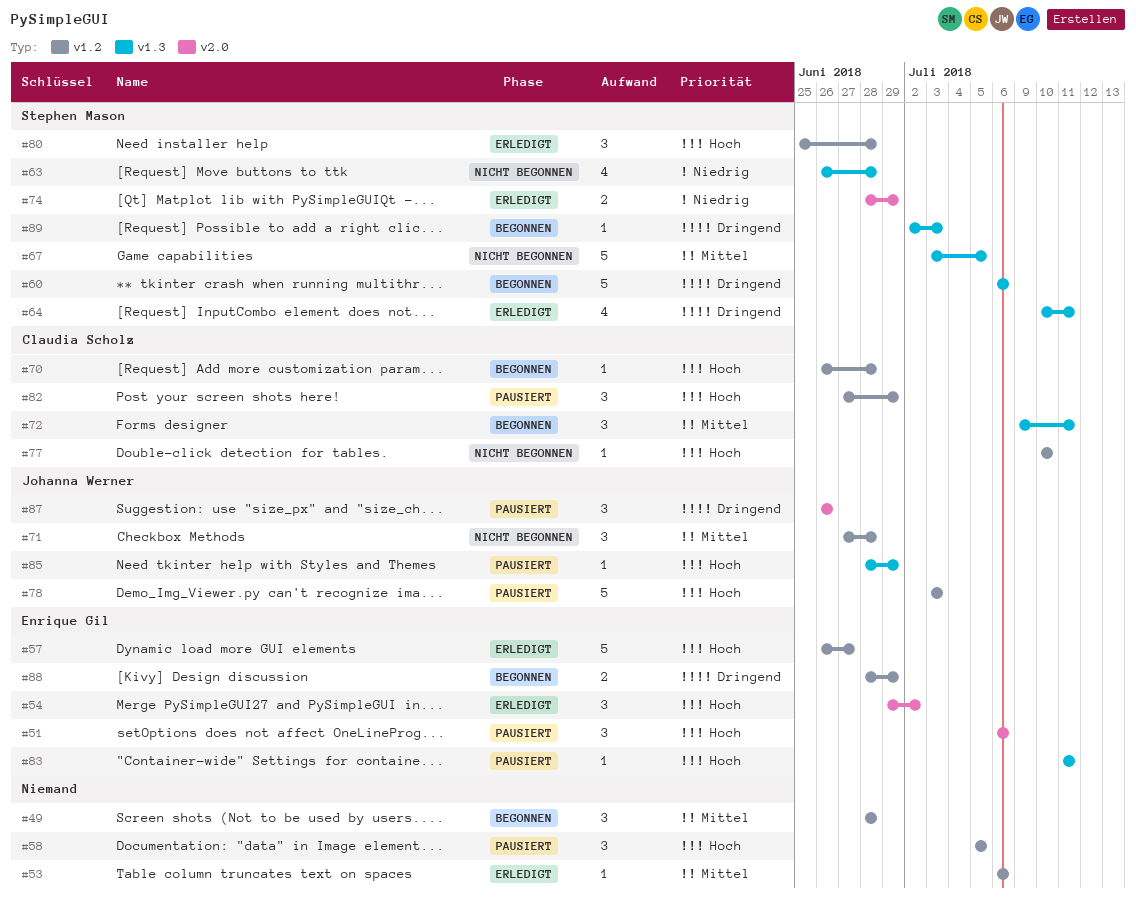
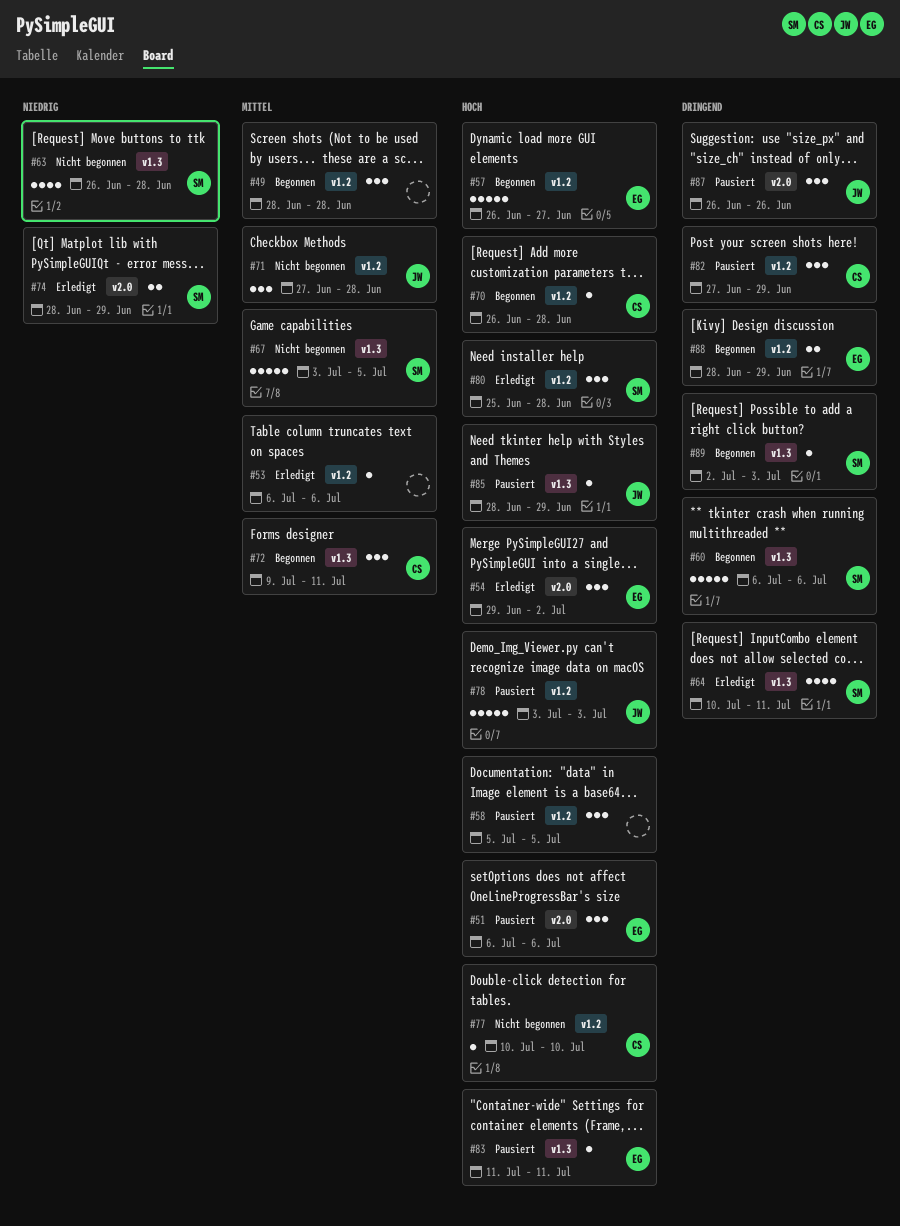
#57, status: Erledigt -> Begonnen
#82, priority: Hoch -> Dringend

